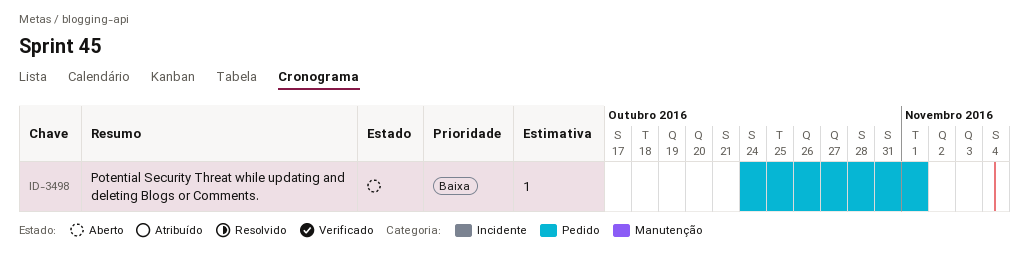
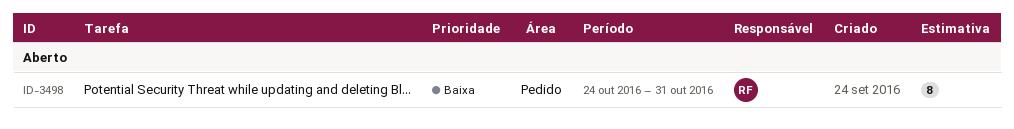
ID-3498, estimate: 1 -> 8
ID-3498, due: Nov 1 -> Oct 31

